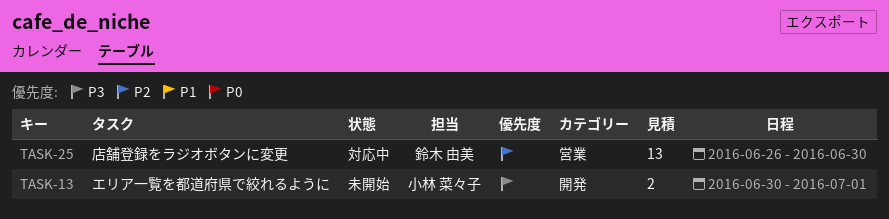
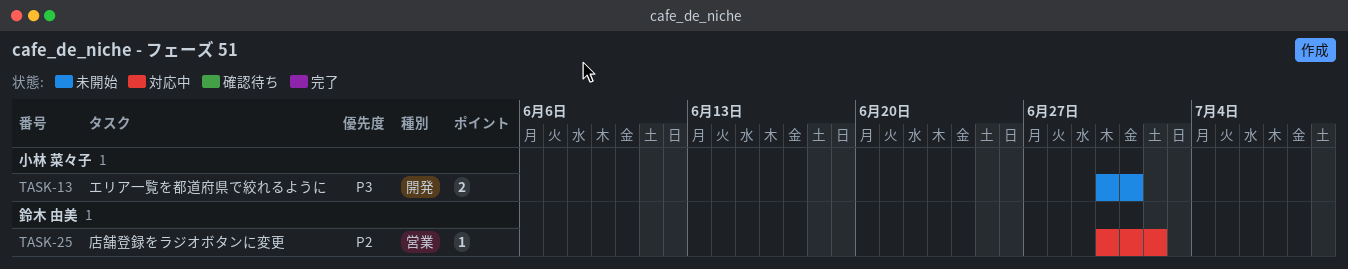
TASK-25, estimate: 13 -> 1
TASK-25, start: Jun 26 -> Jun 30
TASK-25, due: Jun 30 -> Jul 2

